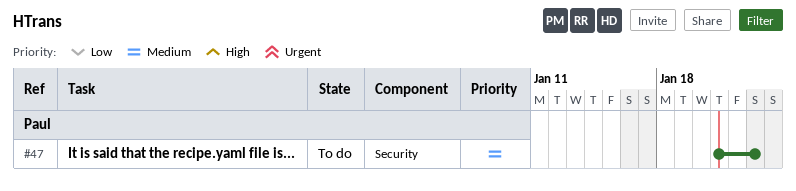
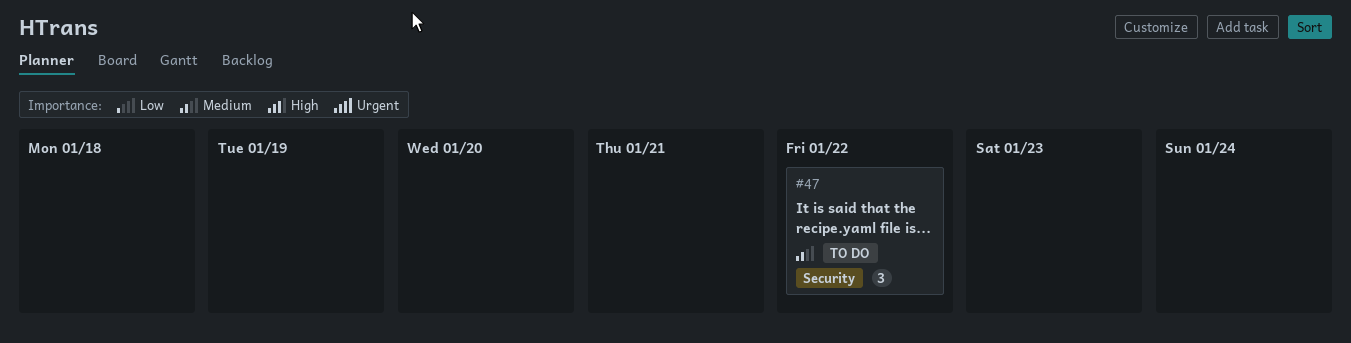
#47, due: Jan 23 -> Jan 22

